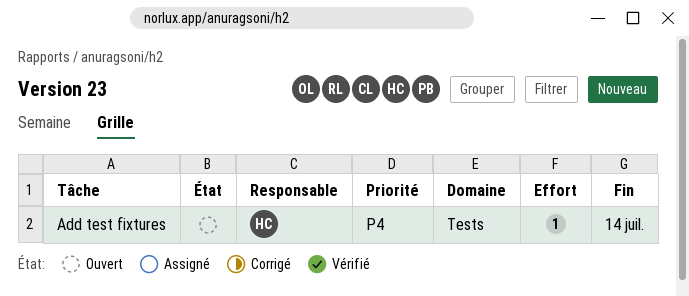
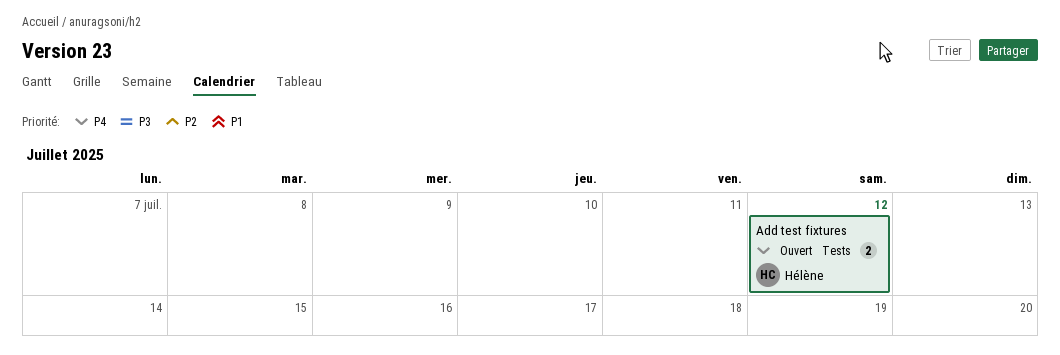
Add test fixtures, estimate: 1 -> 2
Add test fixtures, due: Jul 14 -> Jul 12

